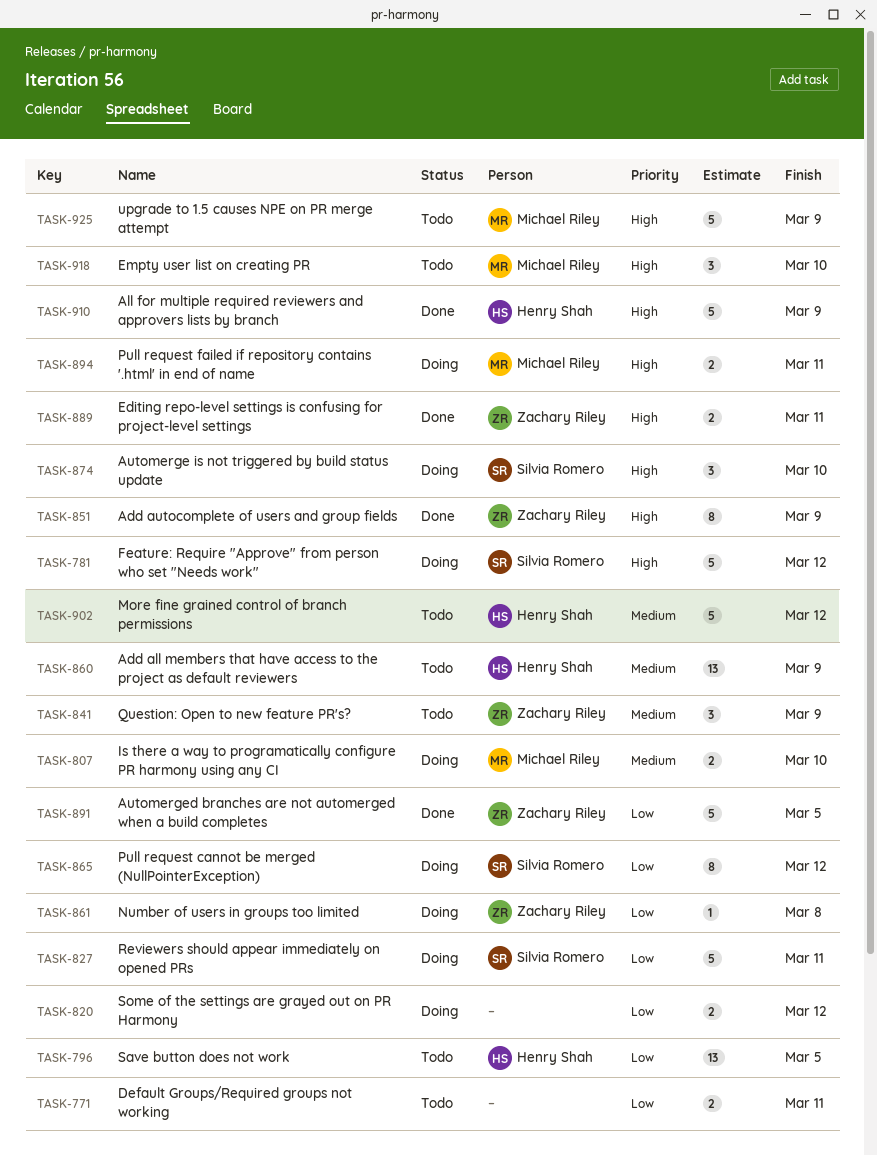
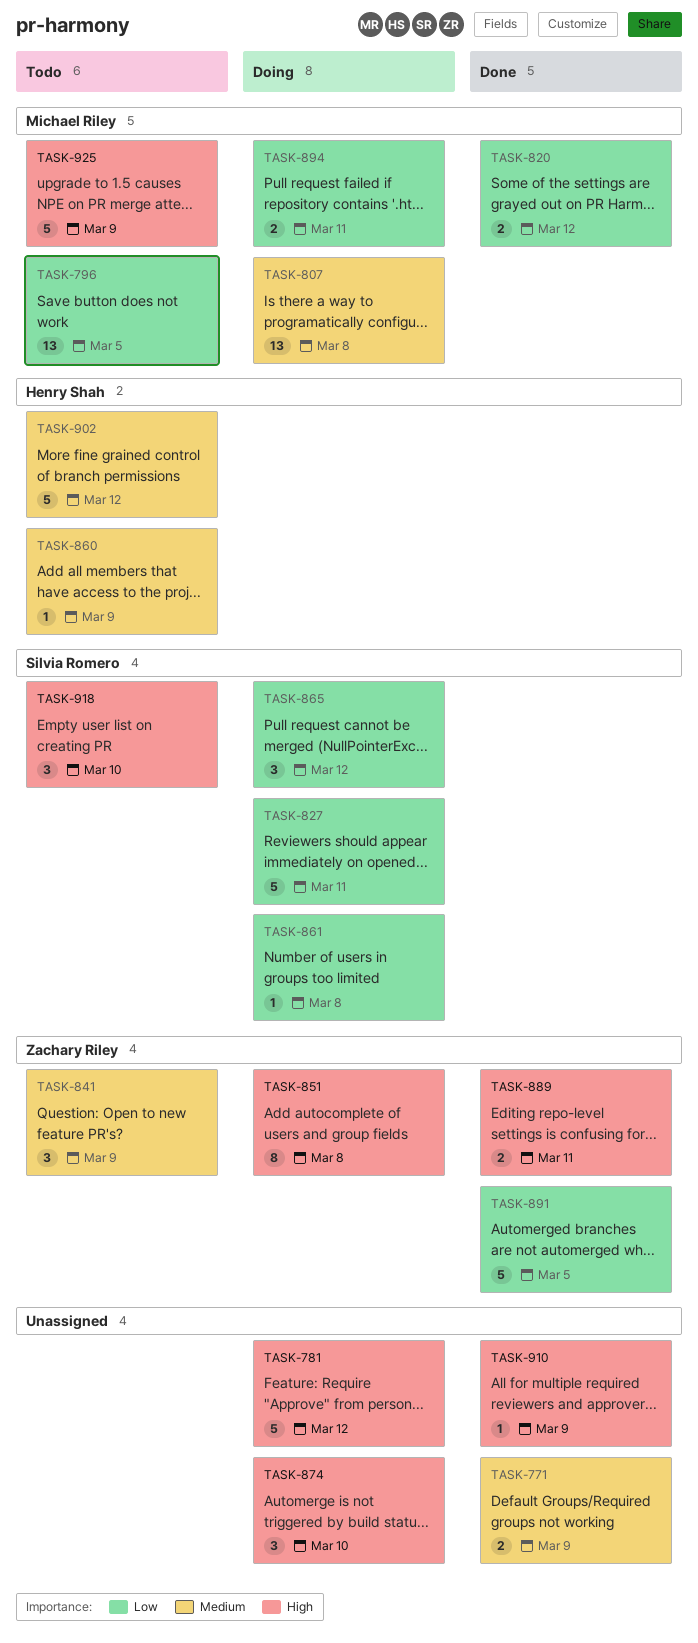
TASK-771, status: Todo -> Done
TASK-771, priority: Low -> Medium
TASK-771, due: Mar 11 -> Mar 9
TASK-781, owner: Silvia Romero -> none
TASK-796, owner: Henry Shah -> Michael Riley
TASK-807, estimate: 2 -> 13
TASK-807, due: Mar 10 -> Mar 8
TASK-820, status: Doing -> Done
TASK-820, owner: none -> Michael Riley
TASK-851, status: Done -> Doing
TASK-851, due: Mar 9 -> Mar 8
TASK-860, estimate: 13 -> 1
TASK-861, owner: Zachary Riley -> Silvia Romero
TASK-865, estimate: 8 -> 3
TASK-874, owner: Silvia Romero -> none
TASK-894, priority: High -> Low
TASK-910, owner: Henry Shah -> none
TASK-910, estimate: 5 -> 1
TASK-918, owner: Michael Riley -> Silvia Romero

